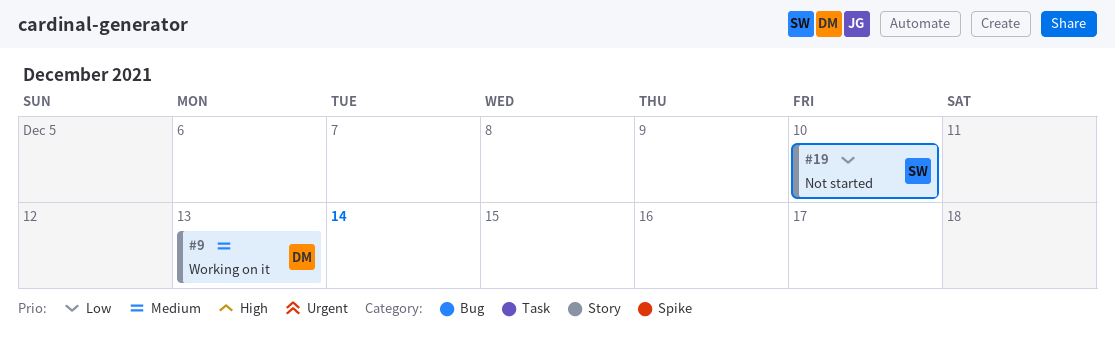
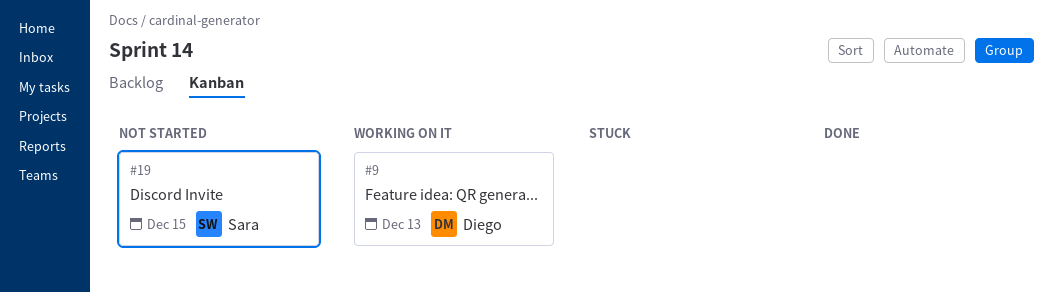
#19, due: Dec 10 -> Dec 15

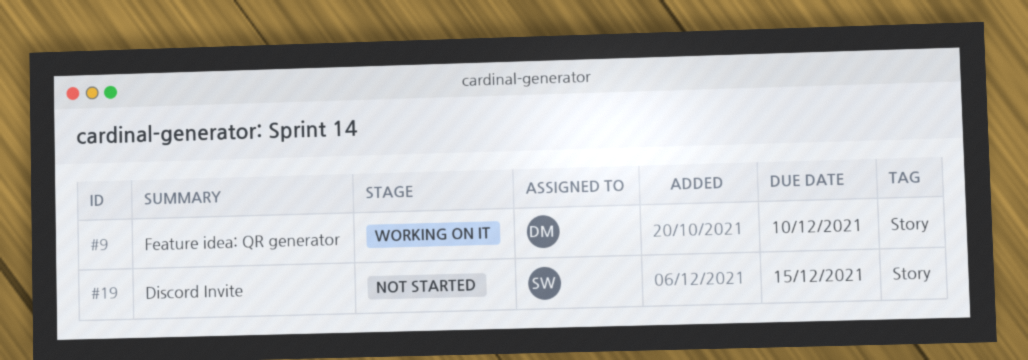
#9, due: Dec 13 -> Dec 10

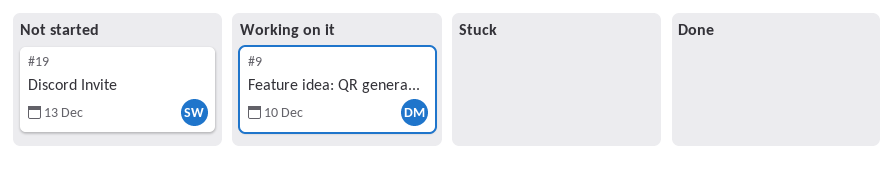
#19, due: Dec 15 -> Dec 13

